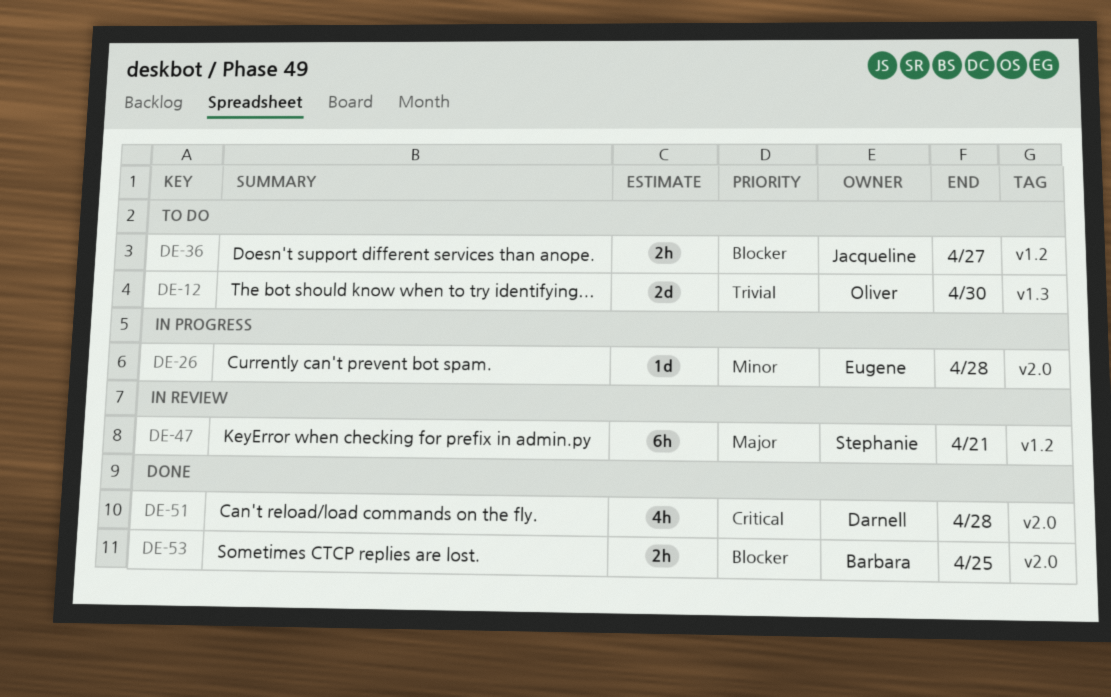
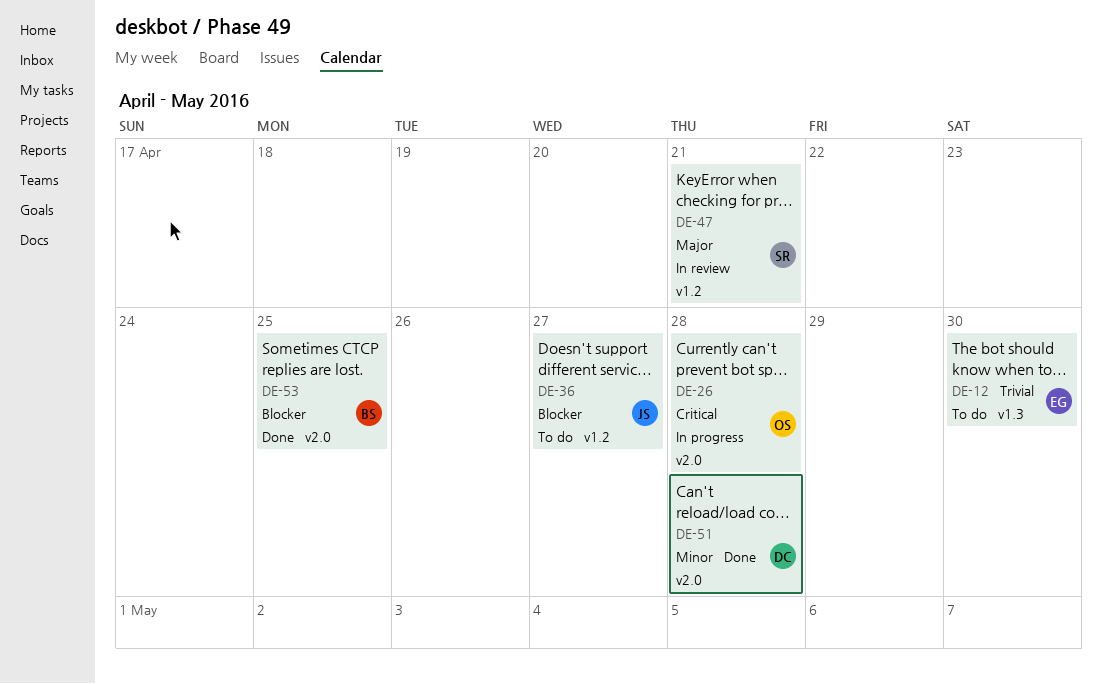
DE-12, owner: Oliver -> Eugene
DE-26, owner: Eugene -> Oliver
DE-26, priority: Minor -> Critical
DE-51, priority: Critical -> Minor

